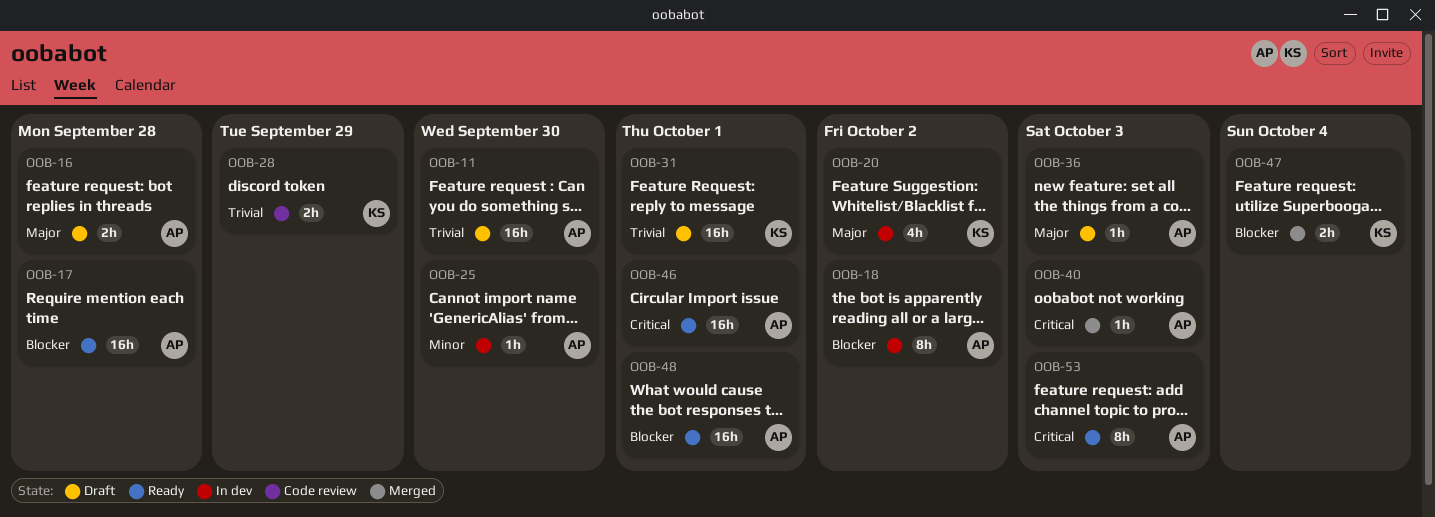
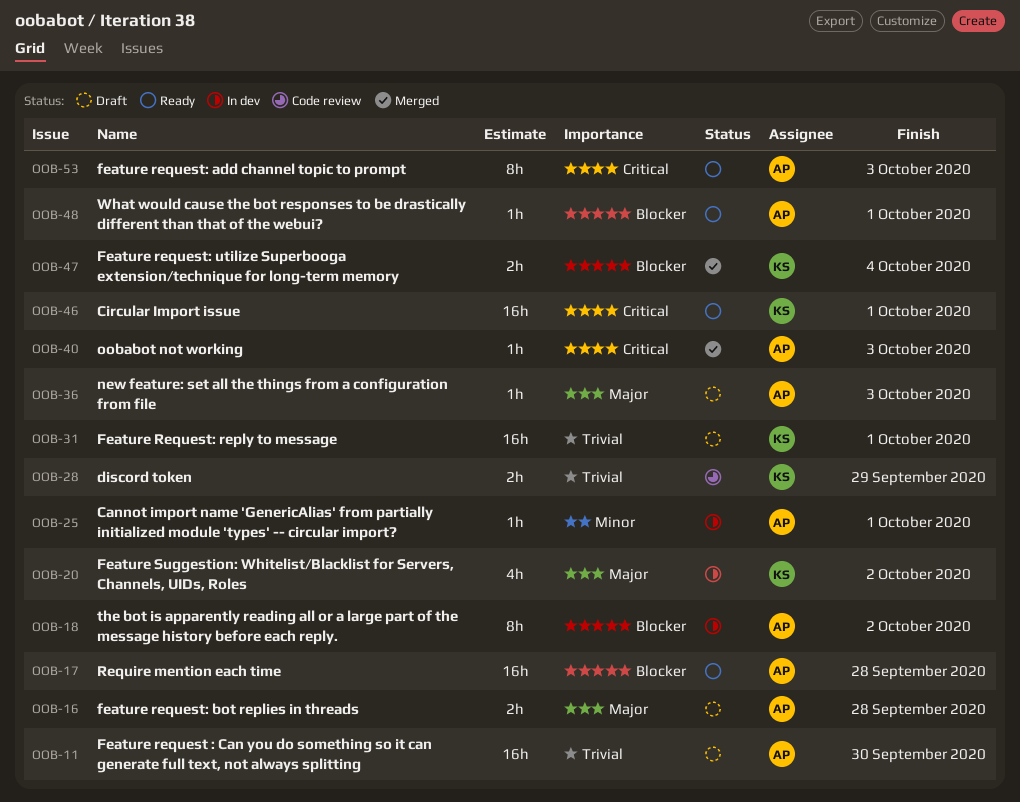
OOB-25, due: Sep 30 -> Oct 1
OOB-46, owner: AP -> KS
OOB-48, estimate: 16h -> 1h

